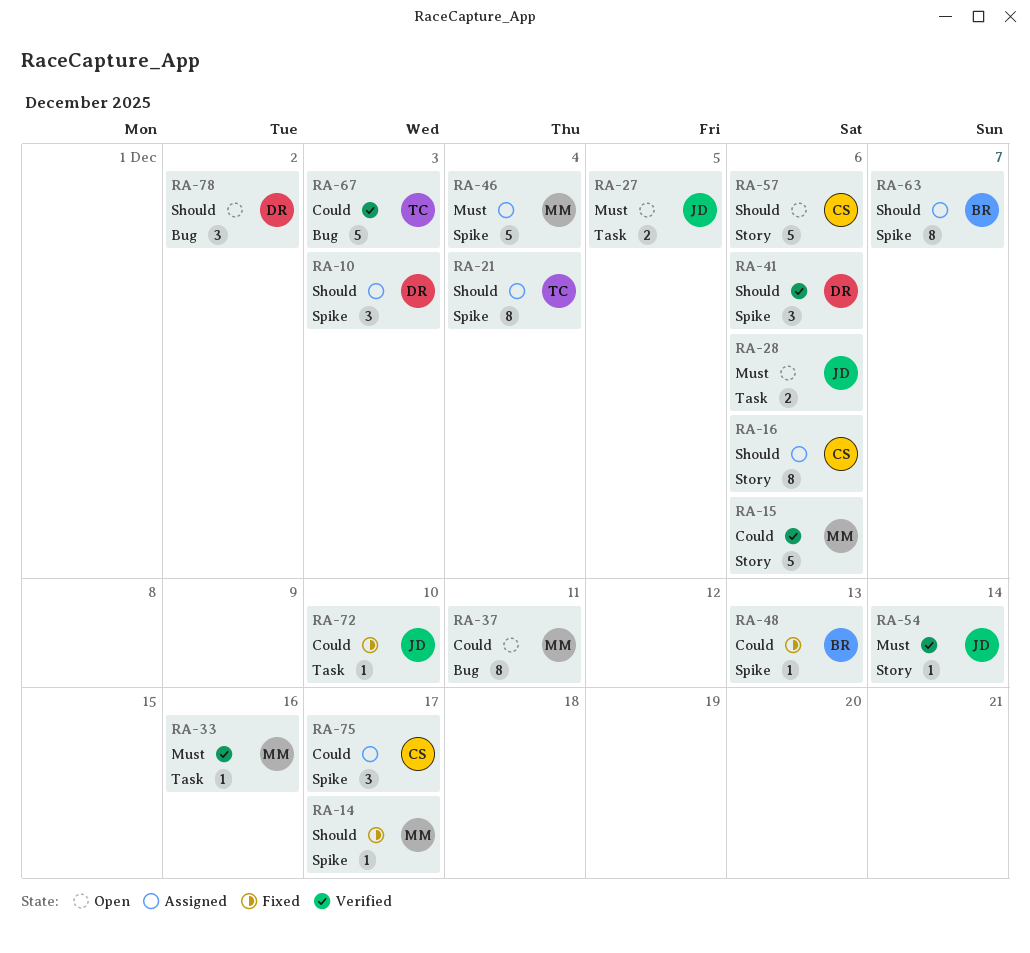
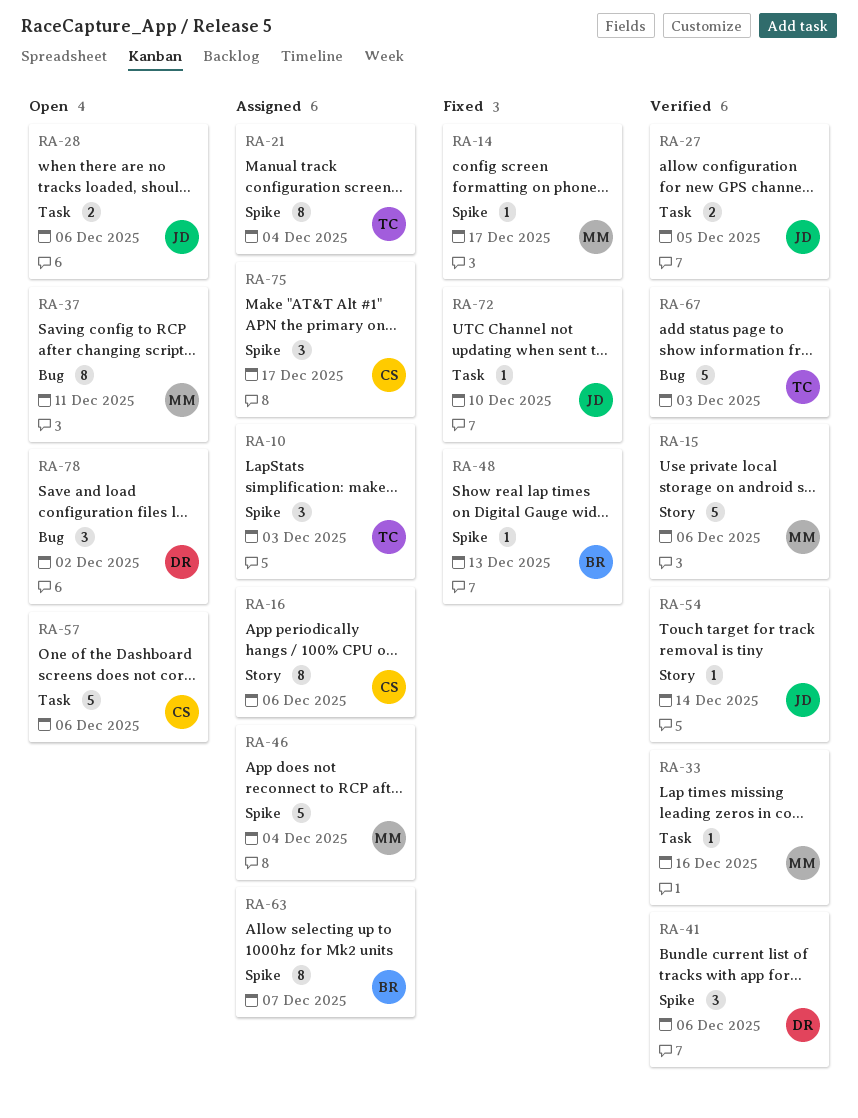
RA-10, owner: DR -> TC
RA-27, status: Open -> Verified
RA-57, label: Story -> Task

